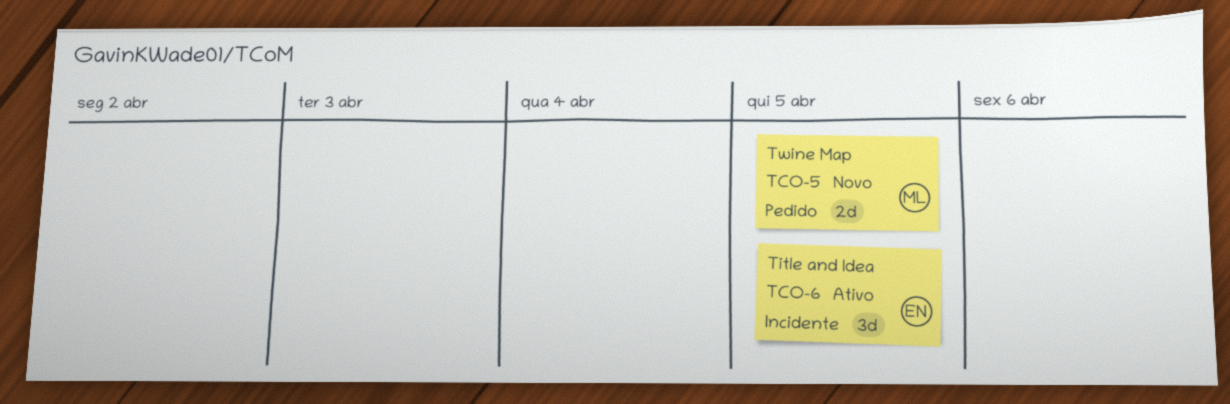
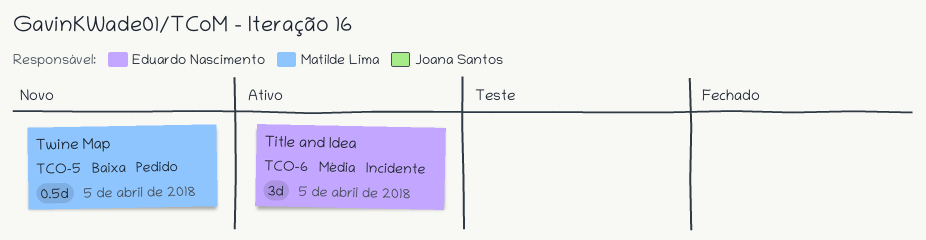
TCO-5, estimate: 2d -> 0.5d

